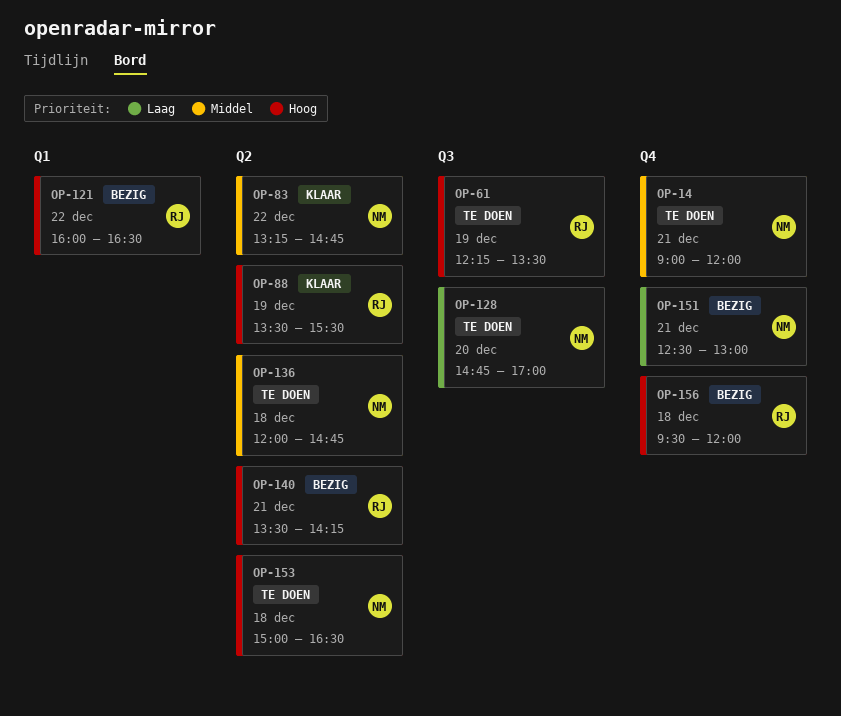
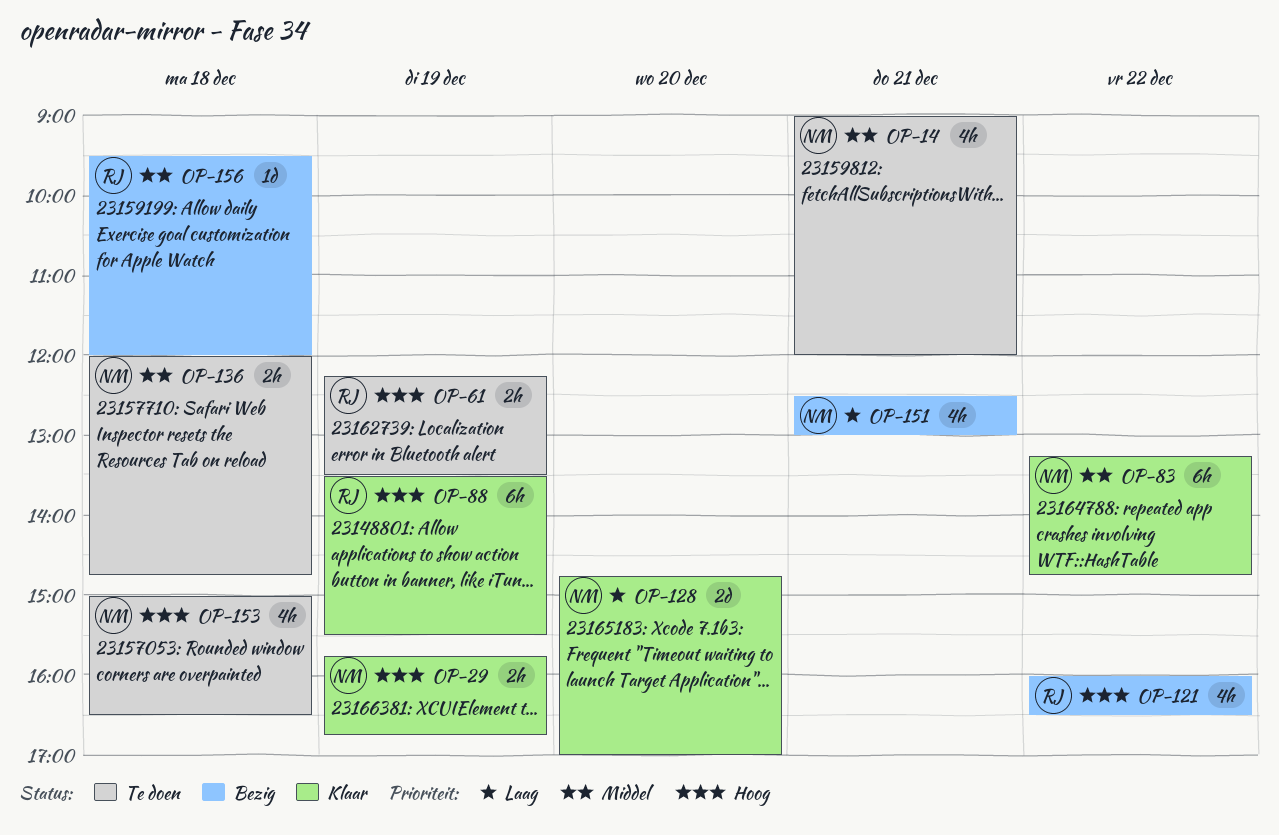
OP-29: none -> present
OP-128, status: Te doen -> Klaar
OP-140: present -> none
OP-156, priority: Hoog -> Middel

